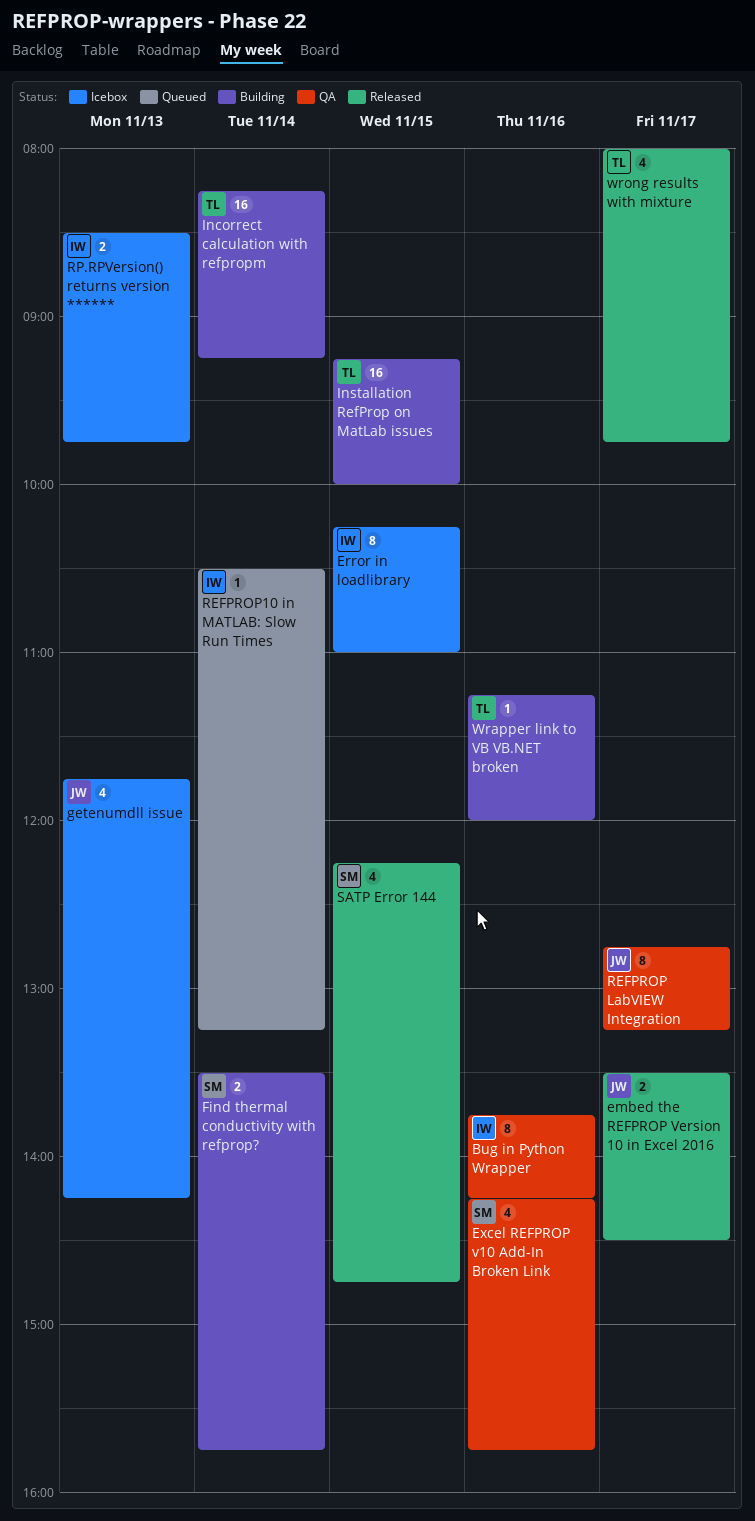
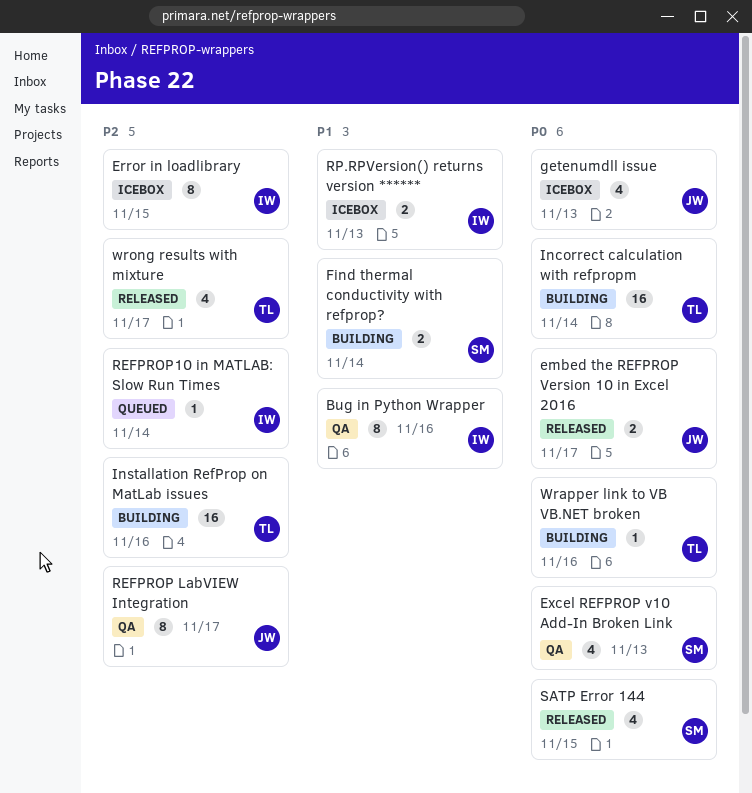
Excel REFPROP v10 Add-In Broken Link, day: Nov 16 -> Nov 13
Installation RefProp on MatLab issues, day: Nov 15 -> Nov 16

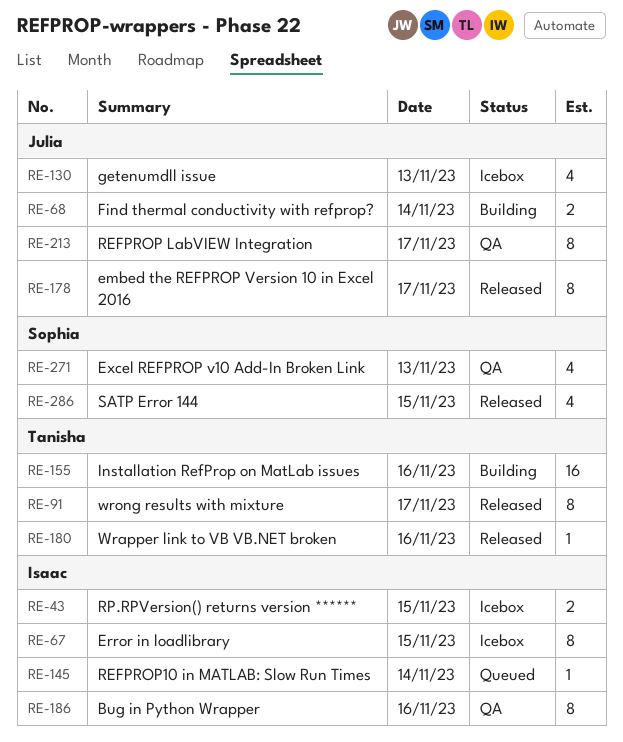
embed the REFPROP Version 10 in Excel 2016, estimate: 2 -> 8
Find thermal conductivity with refprop?, owner: Sophia -> Julia
Incorrect calculation with refpropm: present -> none
RP.RPVersion() returns version ******, day: Nov 13 -> Nov 15
Wrapper link to VB VB.NET broken, status: Building -> Released
wrong results with mixture, estimate: 4 -> 8

